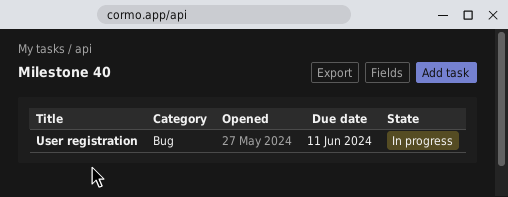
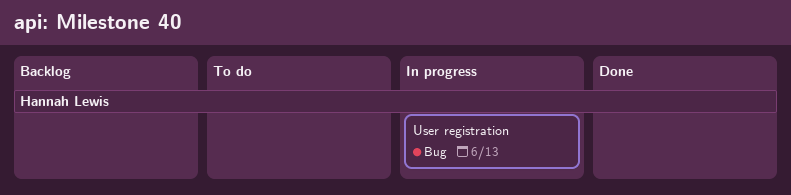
User registration, due: Jun 11 -> Jun 13

